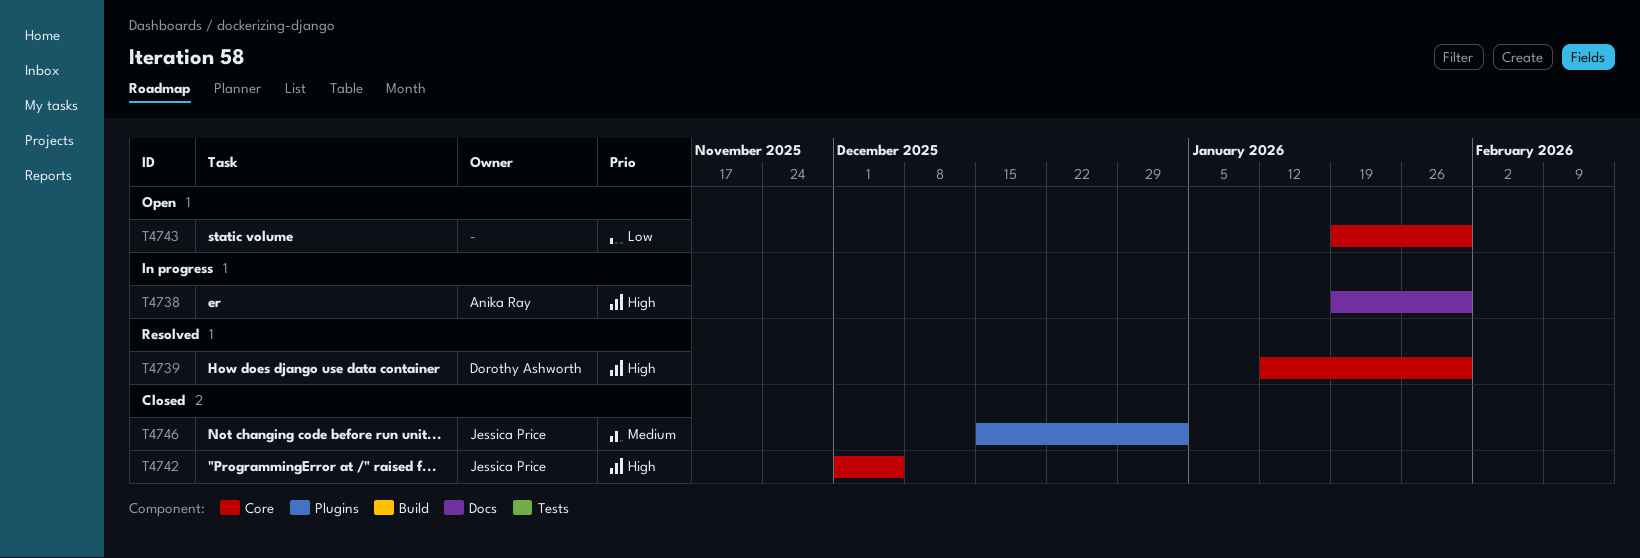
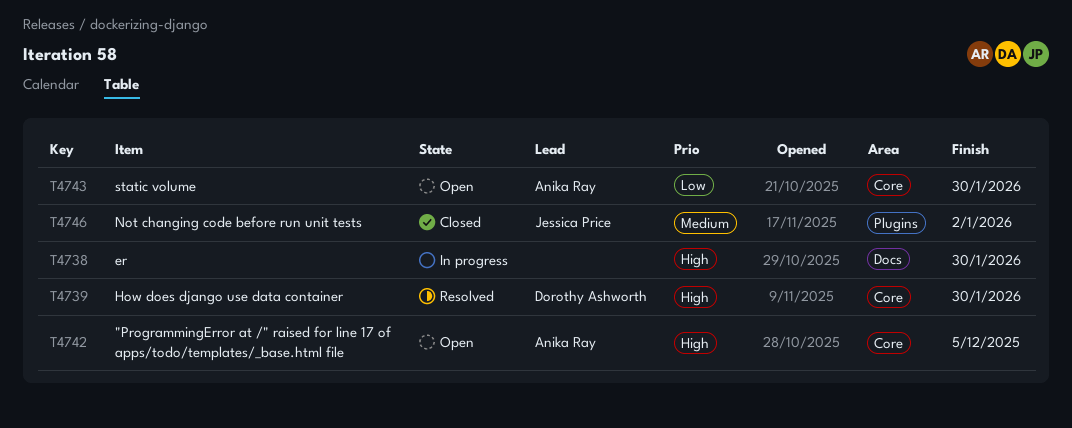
T4738, owner: Anika Ray -> none
T4742, status: Closed -> Open
T4742, owner: Jessica Price -> Anika Ray
T4743, owner: none -> Anika Ray

